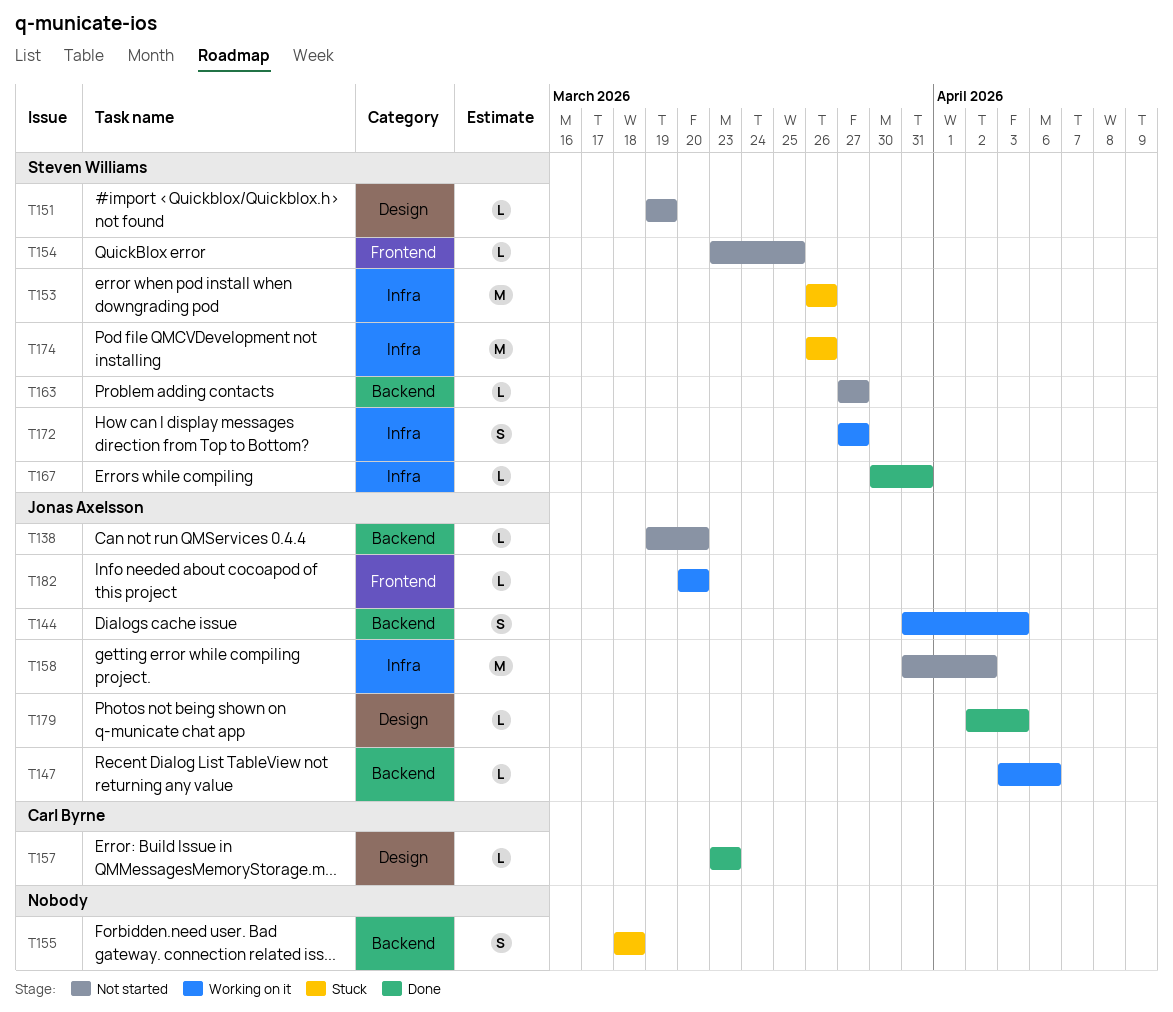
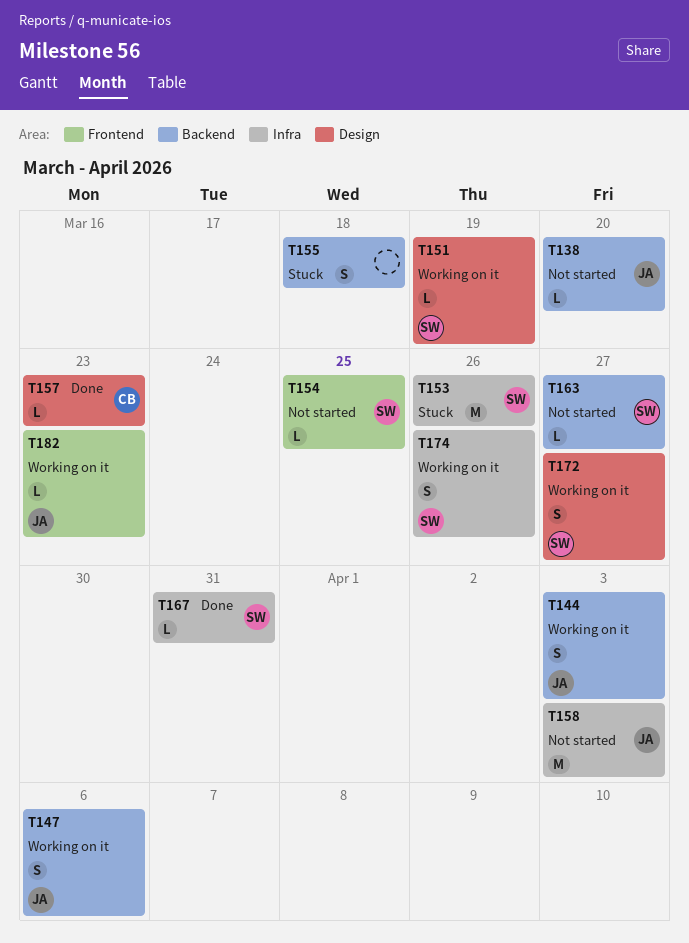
T147, estimate: L -> S
T151, status: Not started -> Working on it
T158, due: Apr 2 -> Apr 3
T172, label: Infra -> Design
T174, status: Stuck -> Working on it
T174, estimate: M -> S
T179: present -> none
T182, due: Mar 20 -> Mar 23

